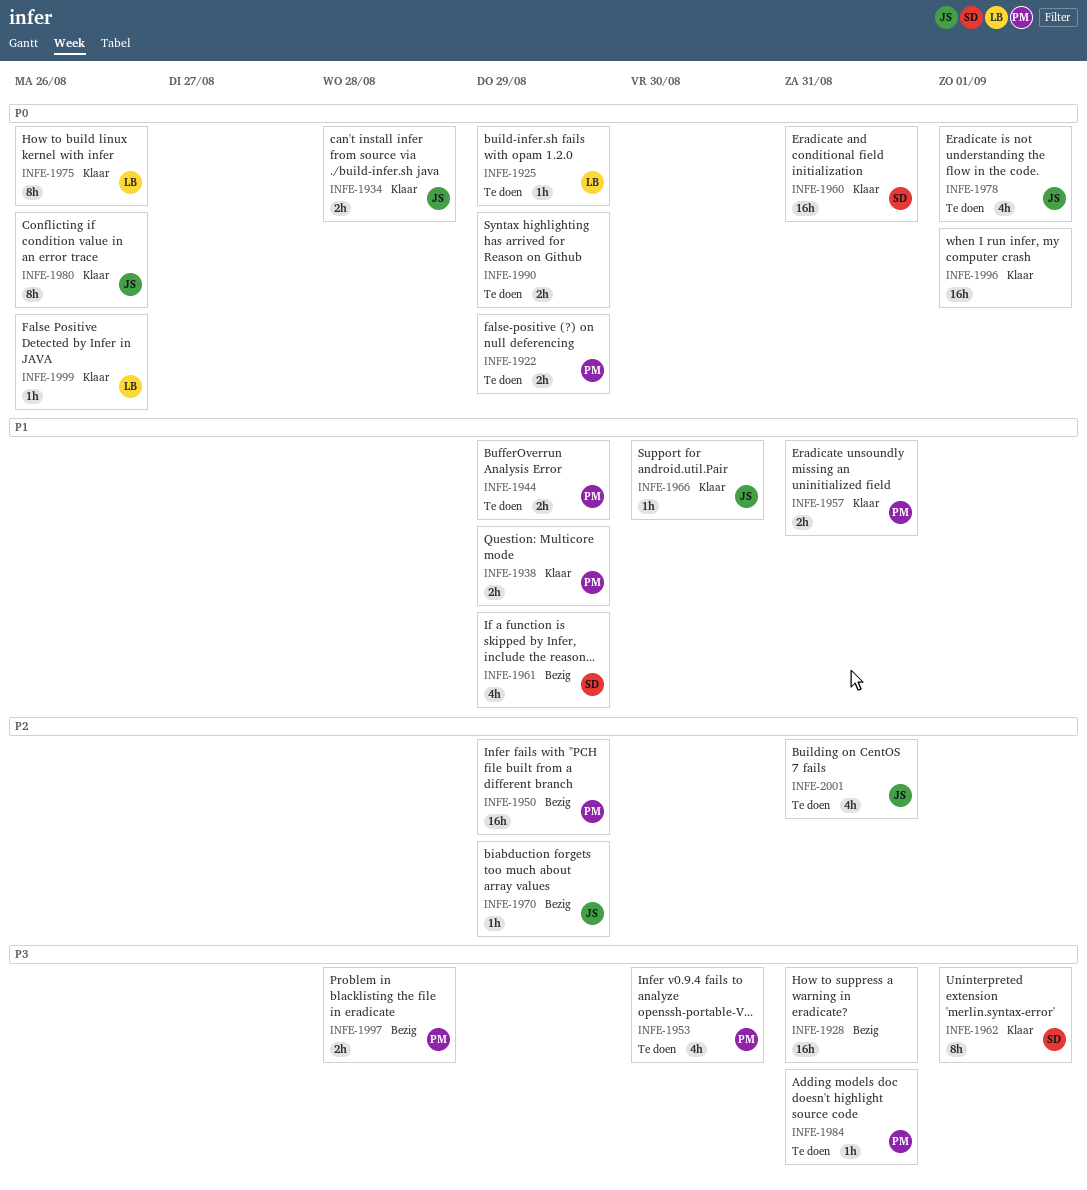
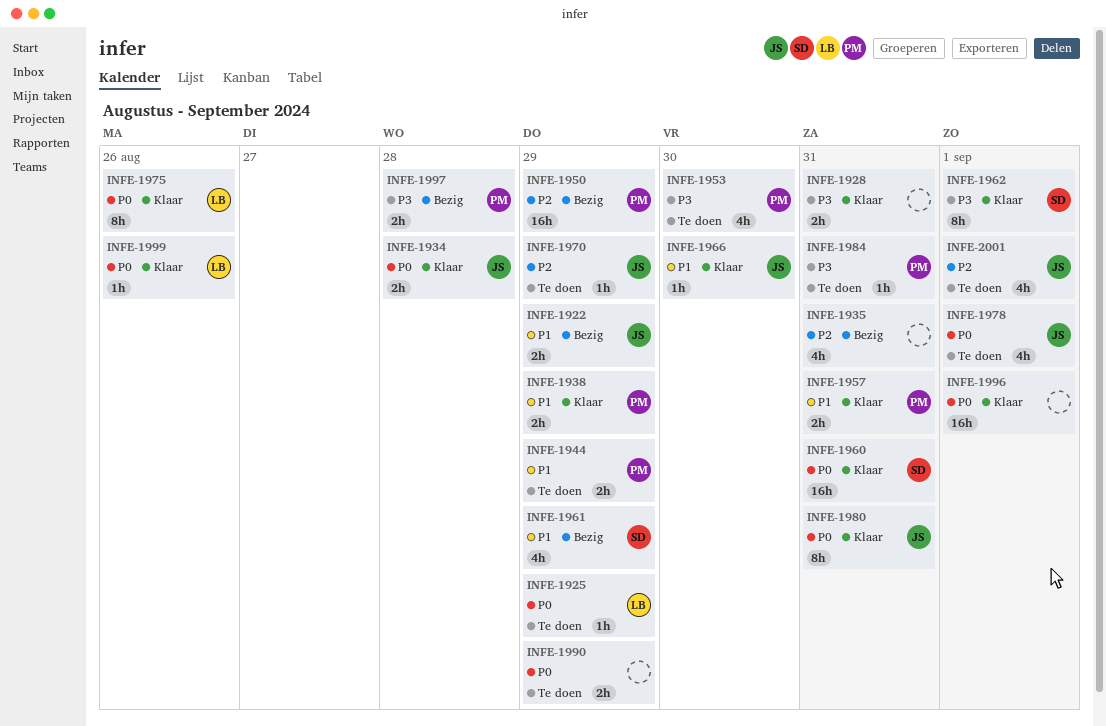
INFE-1922, status: Te doen -> Bezig
INFE-1922, owner: PM -> JS
INFE-1922, priority: P0 -> P1
INFE-1928, status: Bezig -> Klaar
INFE-1928, estimate: 16h -> 2h
INFE-1935: none -> present
INFE-1970, status: Bezig -> Te doen
INFE-1980, due: Aug 26 -> Aug 31
INFE-2001, due: Aug 31 -> Sep 1

